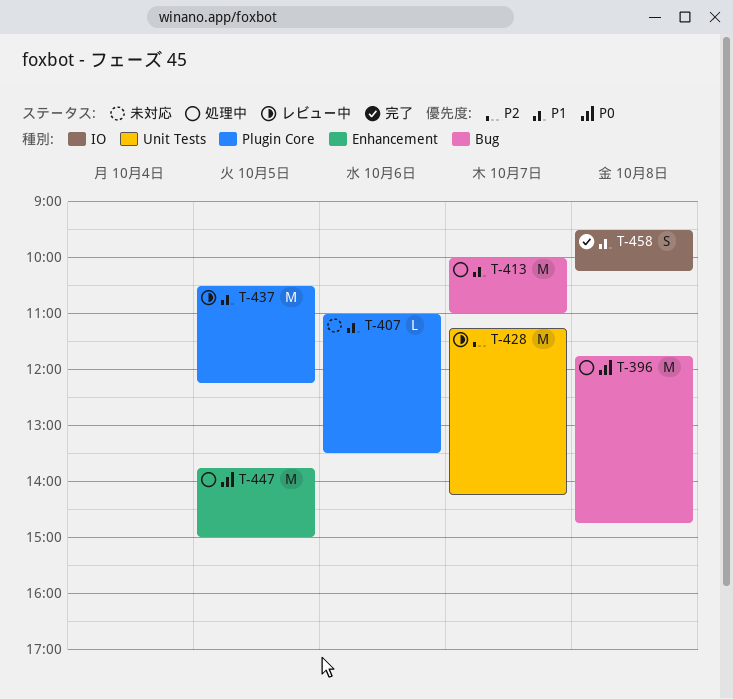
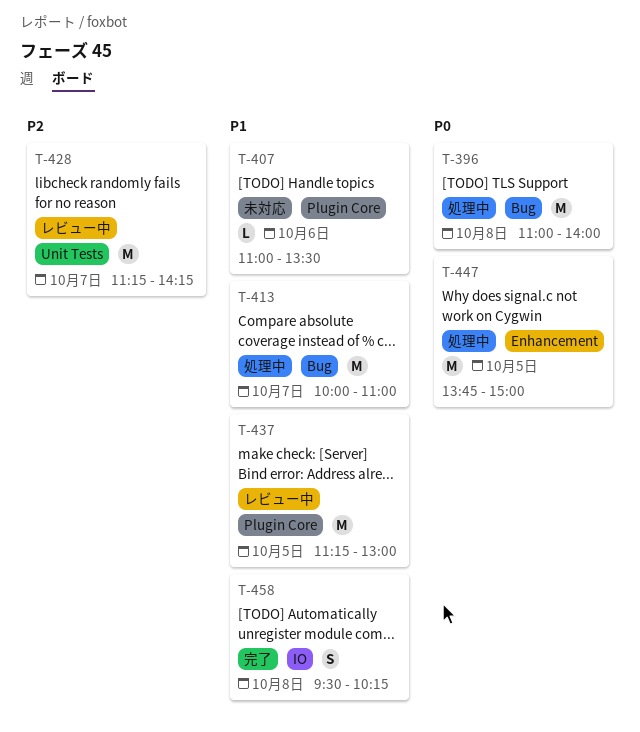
T-396, begins: 11:45 -> 11:00
T-396, ends: 14:45 -> 14:00
T-437, begins: 10:30 -> 11:15
T-437, ends: 12:15 -> 13:00

